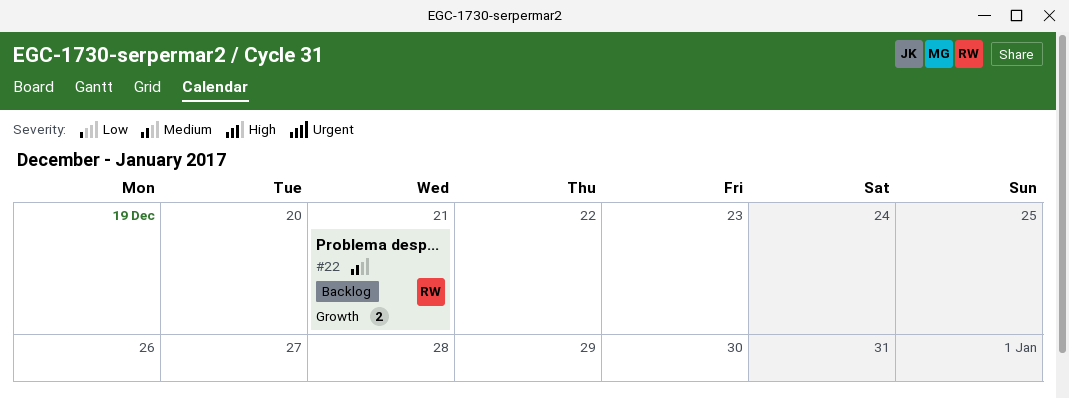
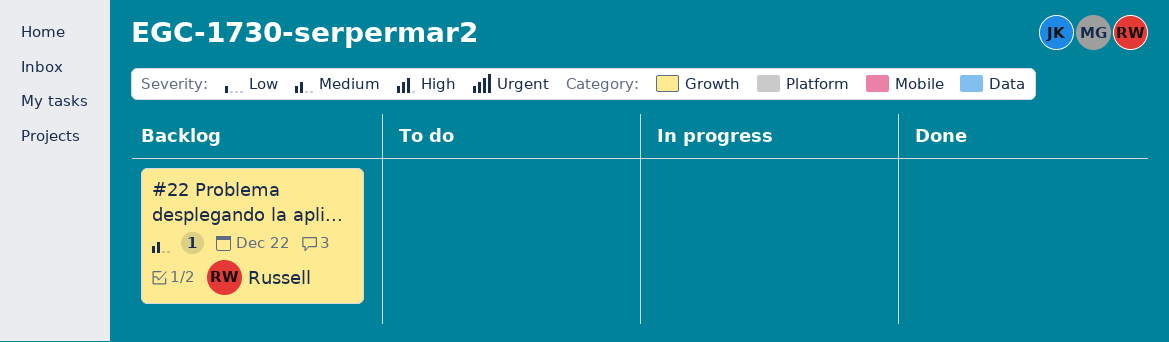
#22, estimate: 2 -> 1
#22, due: Dec 21 -> Dec 22

